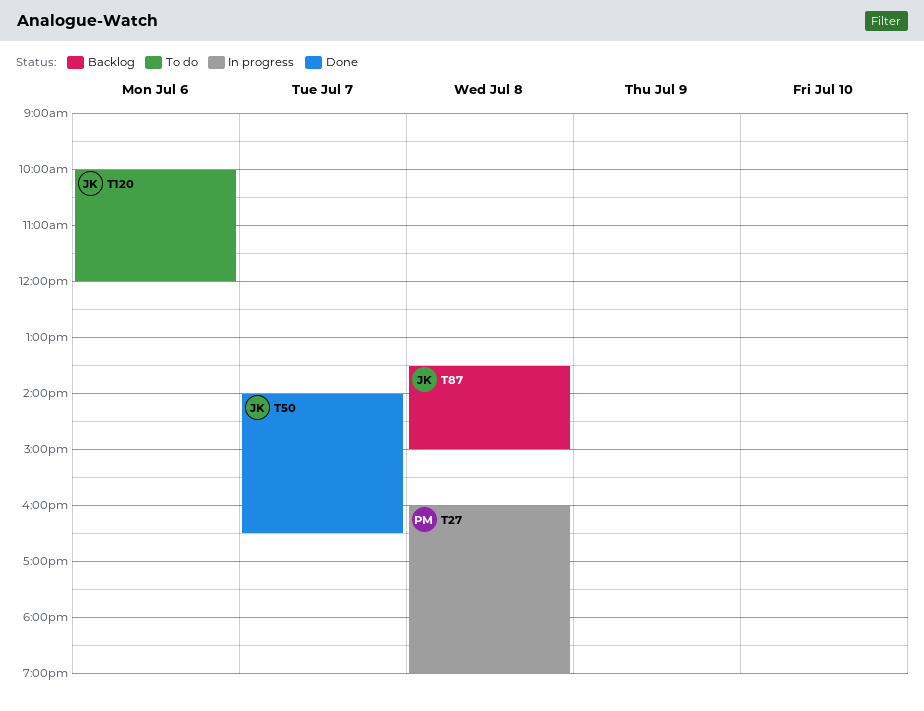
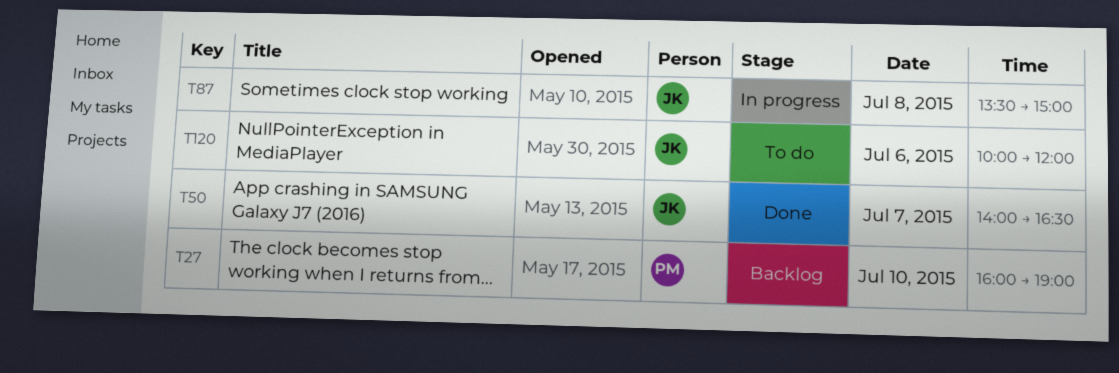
T27, status: In progress -> Backlog
T27, day: Jul 8 -> Jul 10
T87, status: Backlog -> In progress

